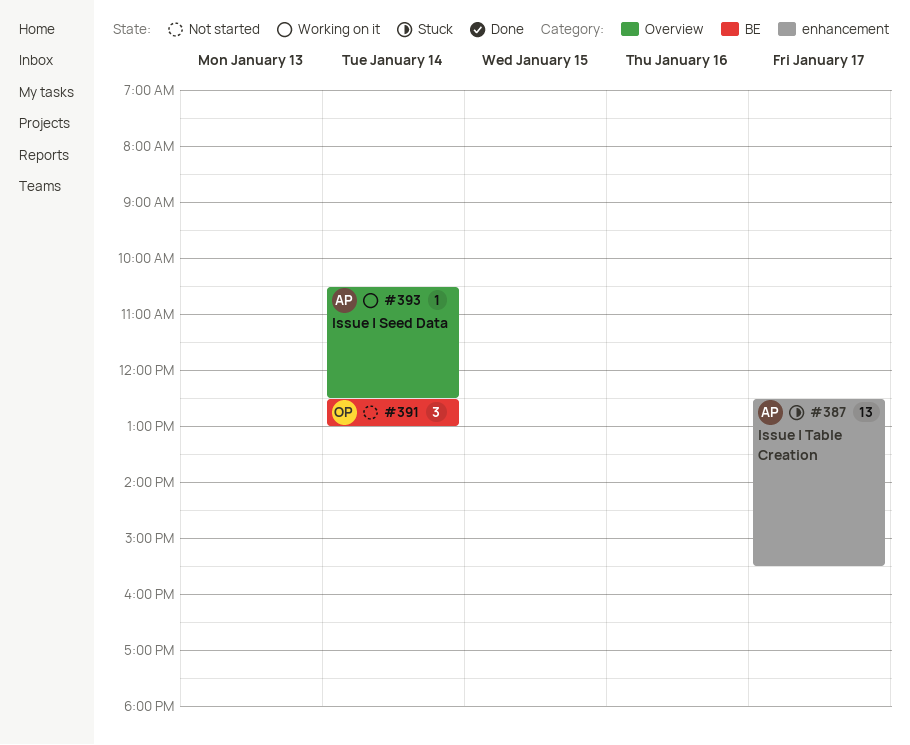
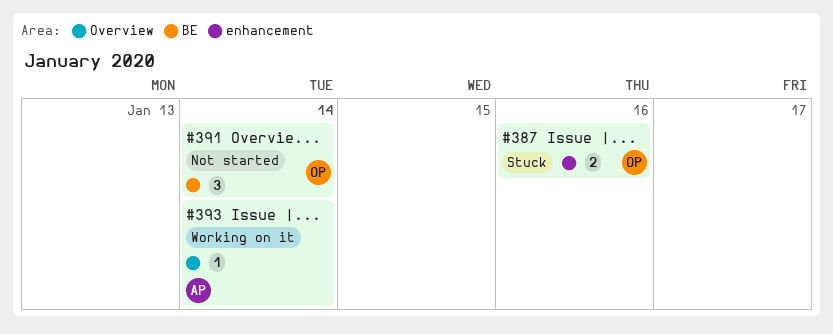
#387, owner: AP -> OP
#387, estimate: 13 -> 2
#387, day: Jan 17 -> Jan 16

